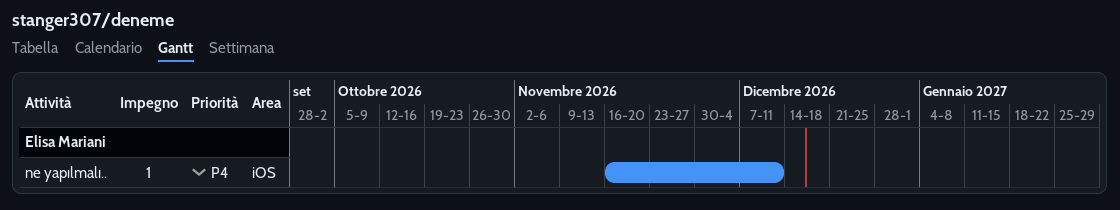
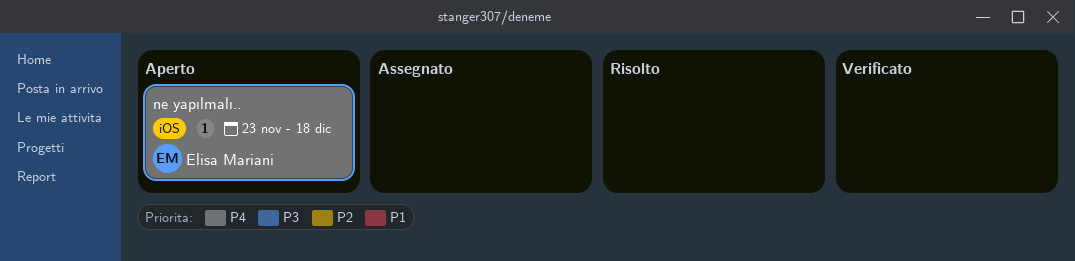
ne yapılmalı.., start: Nov 16 -> Nov 23
ne yapılmalı.., due: Dec 11 -> Dec 18

